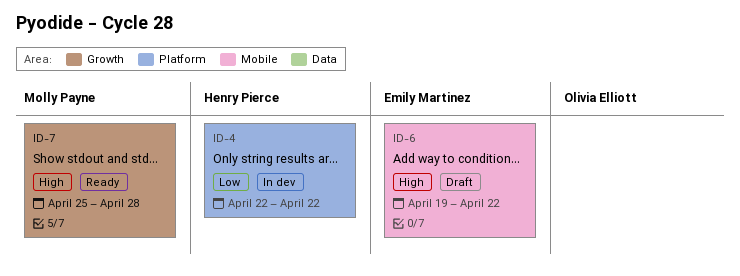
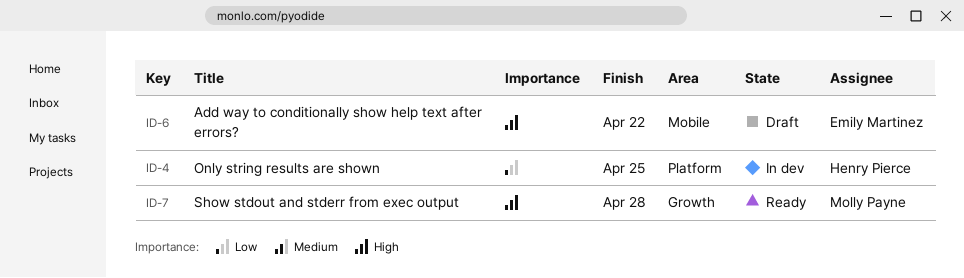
ID-4, due: Apr 22 -> Apr 25

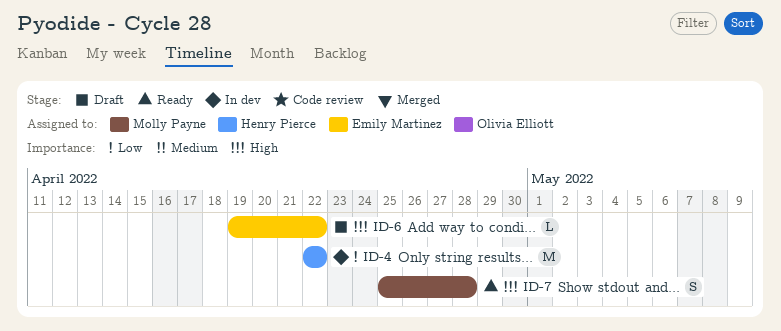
ID-4, due: Apr 25 -> Apr 22

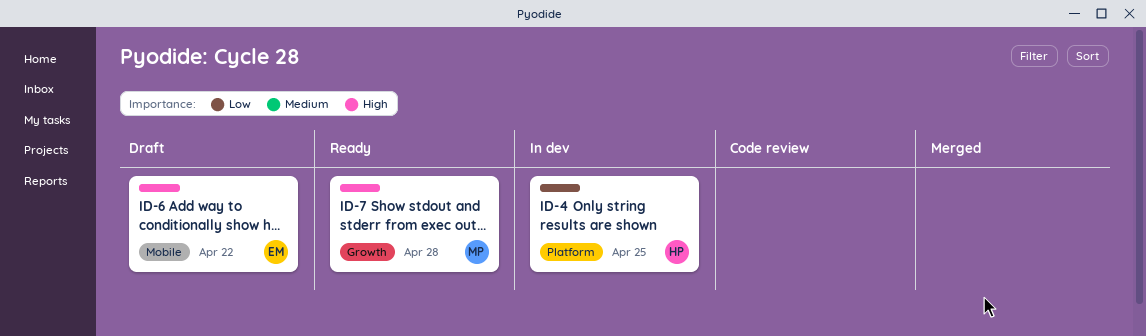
ID-4, due: Apr 22 -> Apr 25

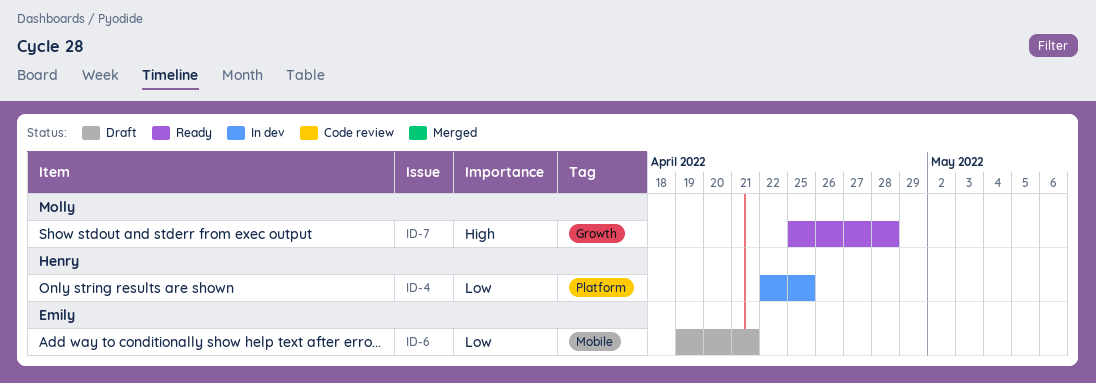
ID-6, priority: High -> Low
ID-6, due: Apr 22 -> Apr 21

